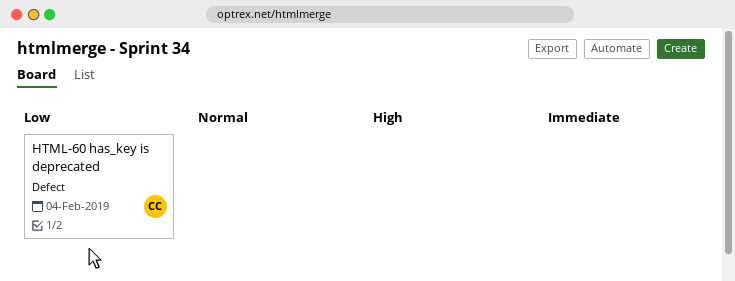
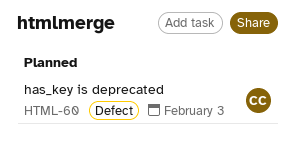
HTML-60, due: Feb 4 -> Feb 3

